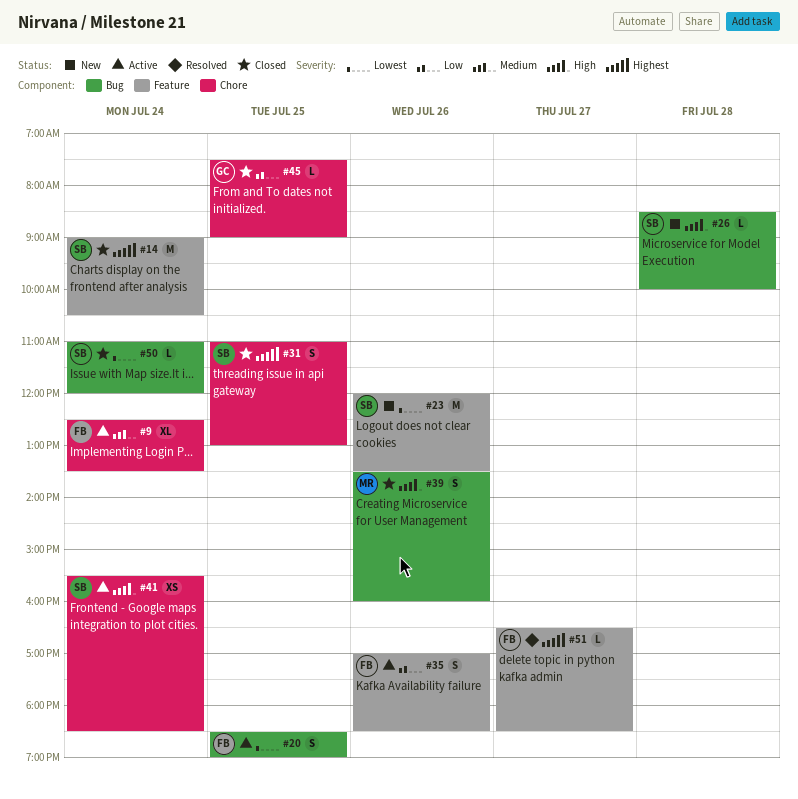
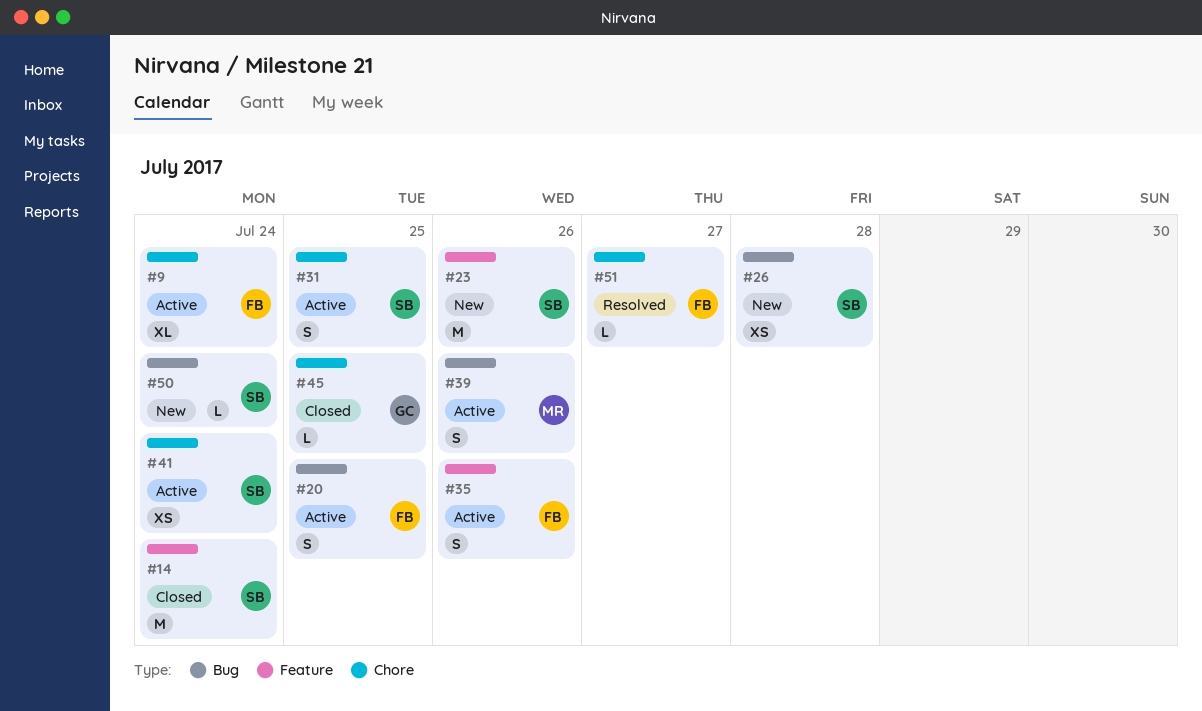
#26, estimate: L -> XS
#31, status: Closed -> Active
#39, status: Closed -> Active
#50, status: Closed -> New
#51, label: Feature -> Chore

